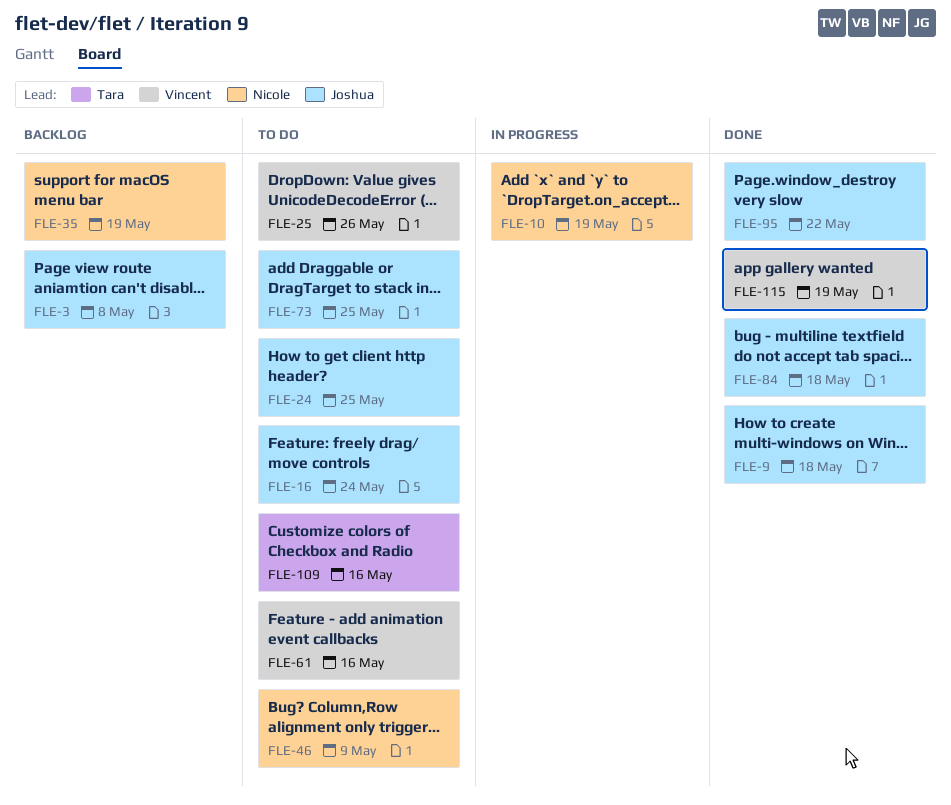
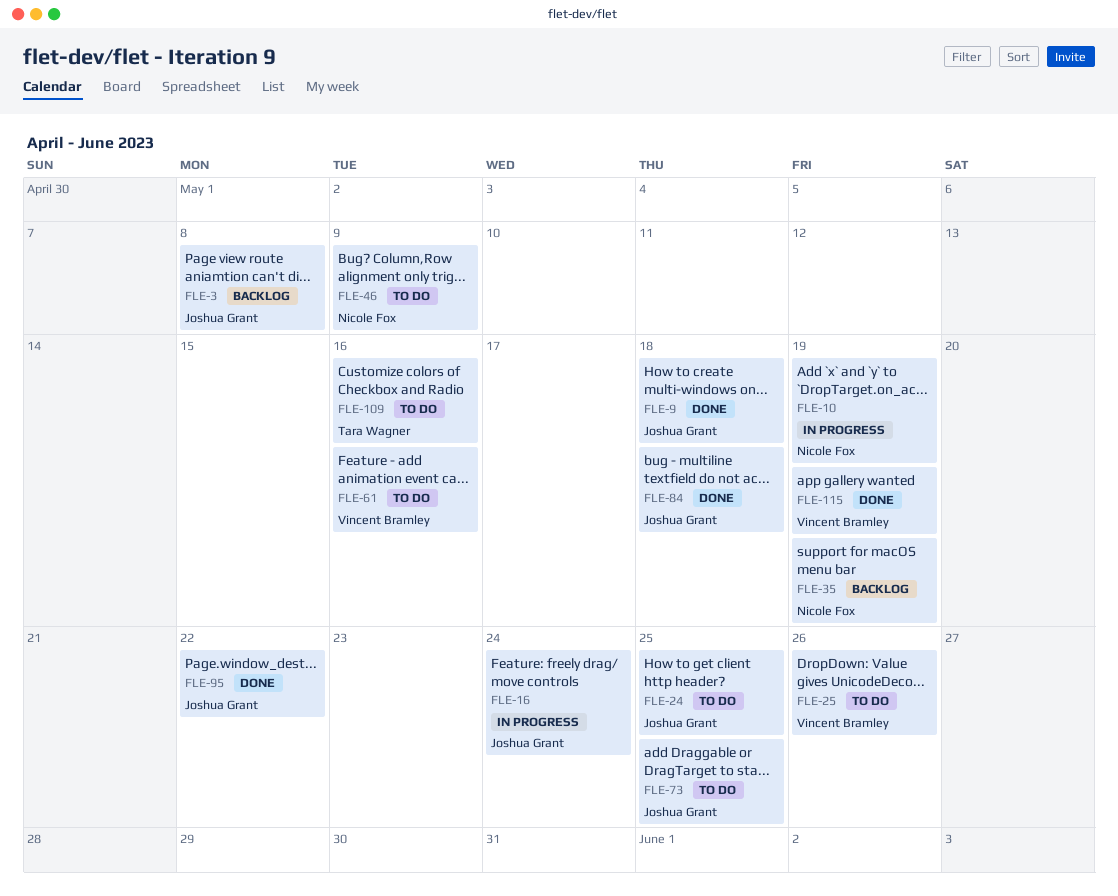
FLE-16, status: To do -> In progress

